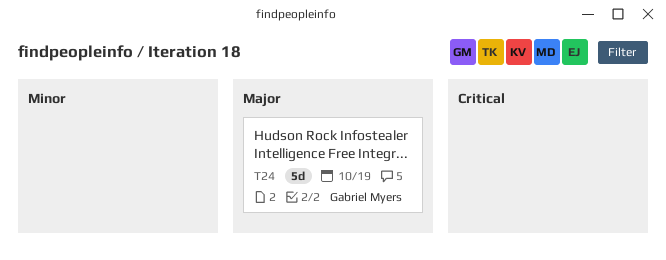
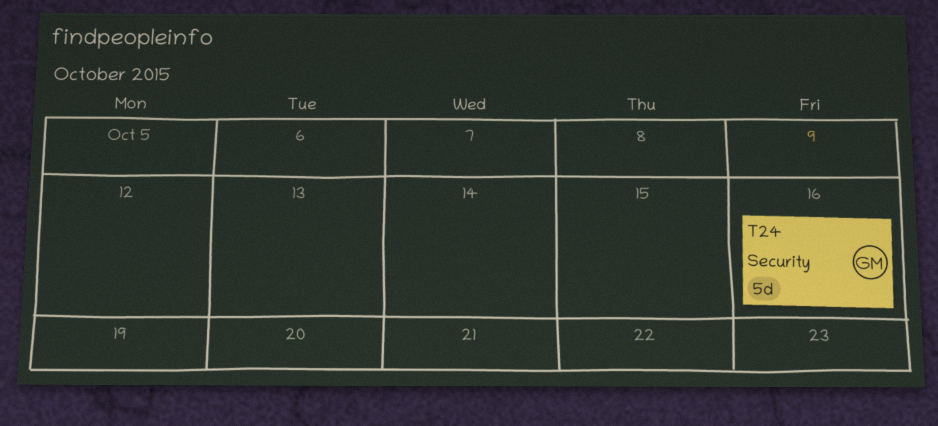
T24, due: Oct 19 -> Oct 16

